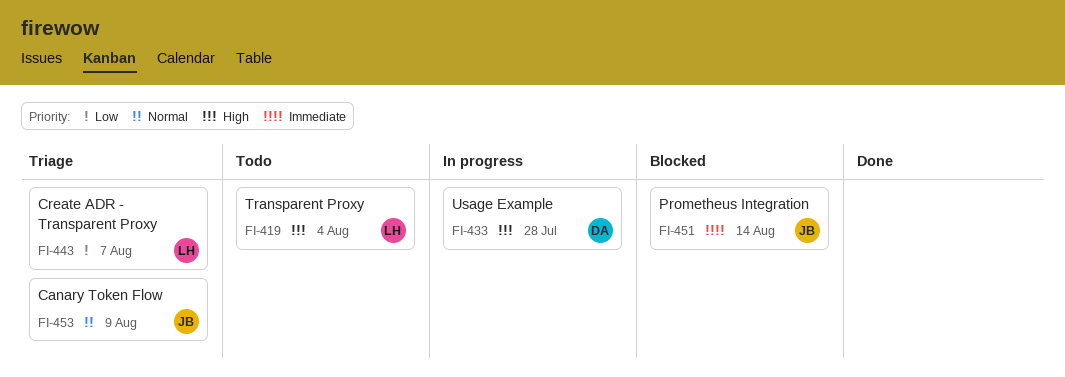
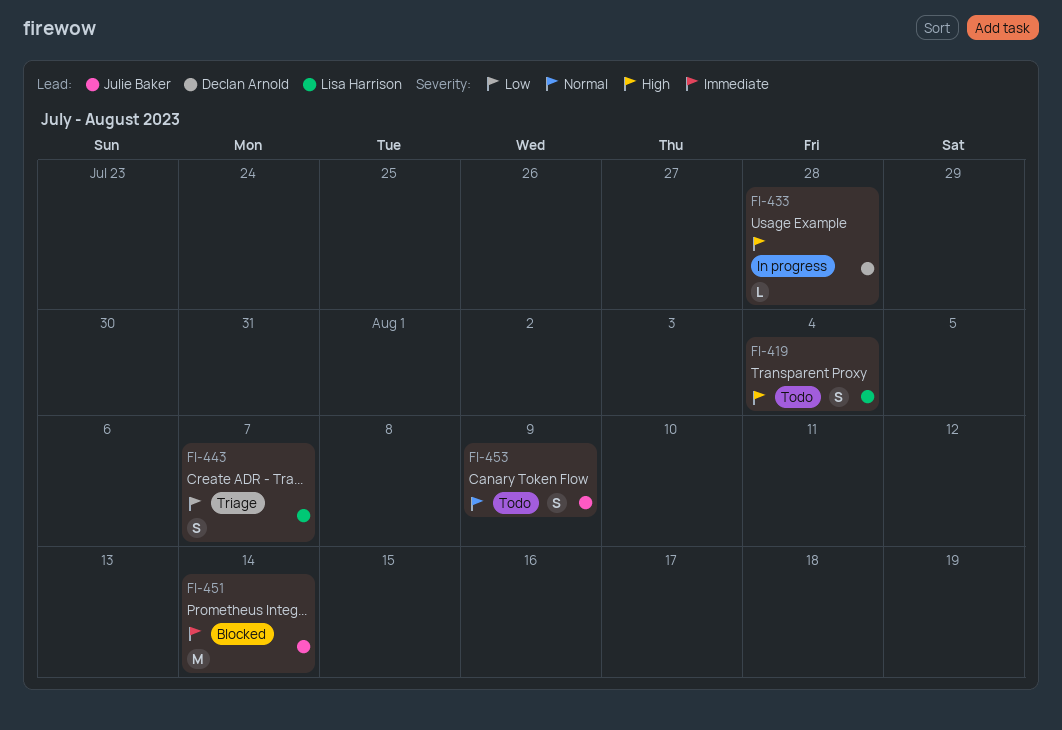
FI-453, status: Triage -> Todo

